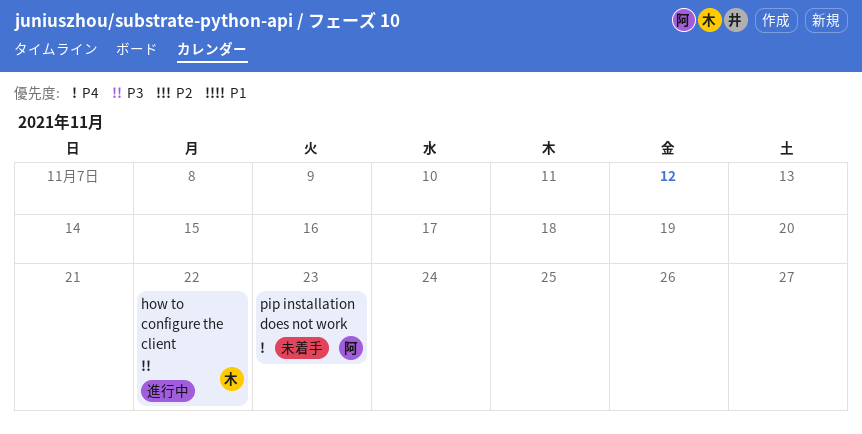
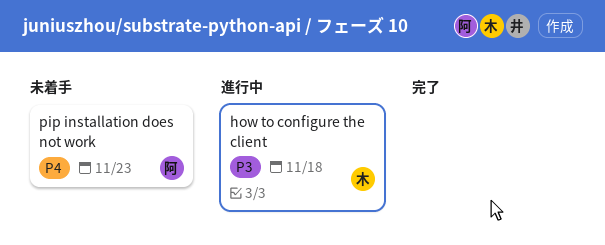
how to configure the client, due: Nov 22 -> Nov 18

